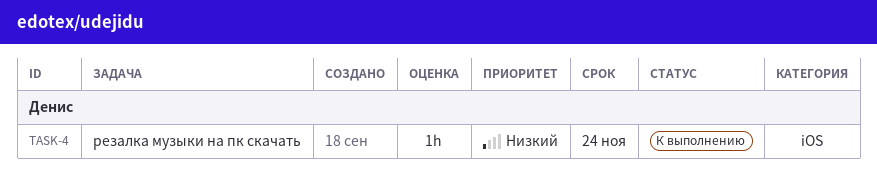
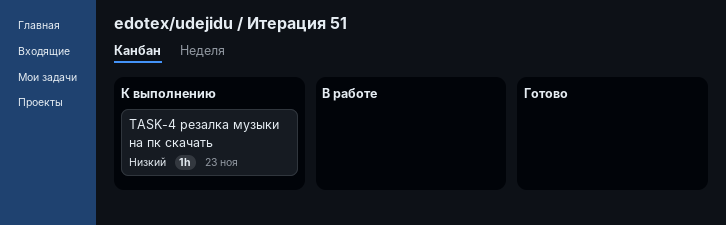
TASK-4, due: Nov 24 -> Nov 23

